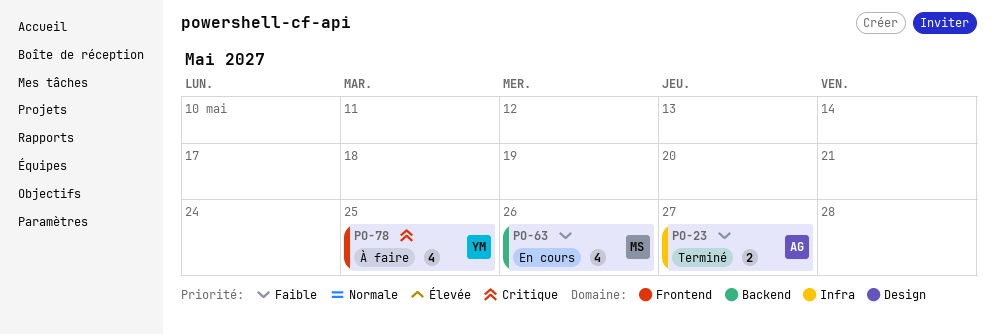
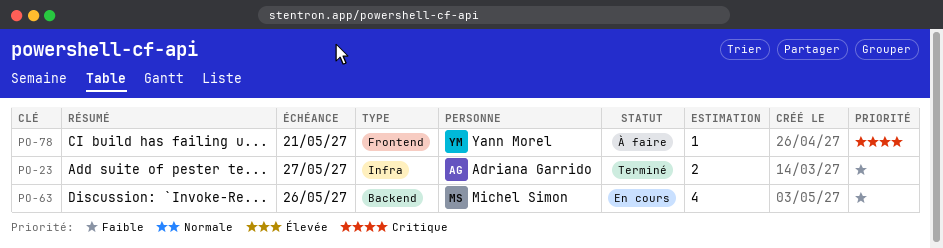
PO-78, estimate: 4 -> 1
PO-78, due: May 25 -> May 21

